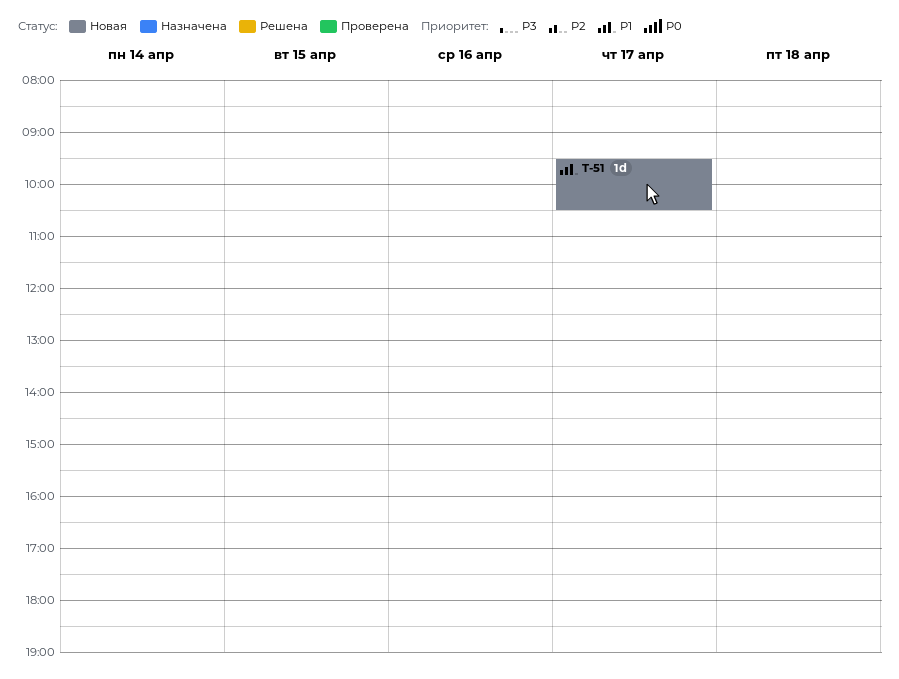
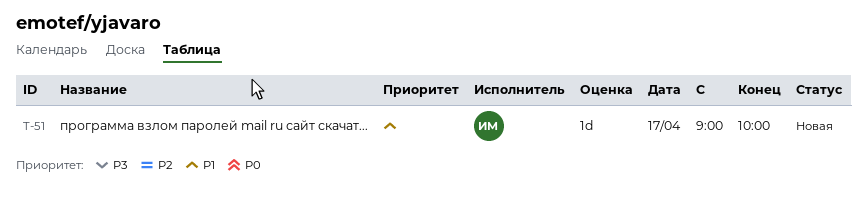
T-51, begins: 09:30 -> 09:00
T-51, ends: 10:30 -> 10:00

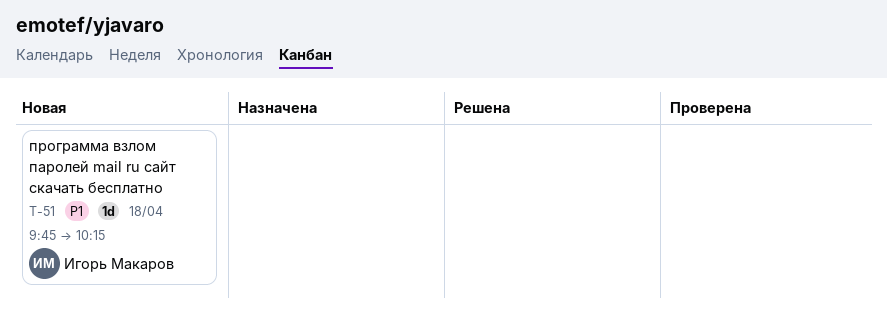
T-51, day: Apr 17 -> Apr 18
T-51, begins: 09:00 -> 09:45
T-51, ends: 10:00 -> 10:15

